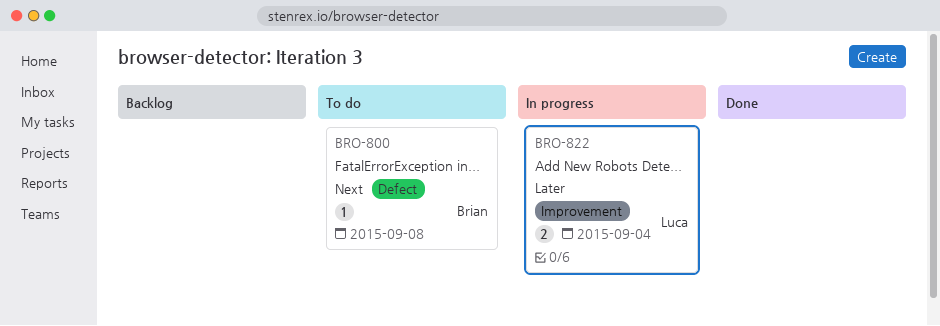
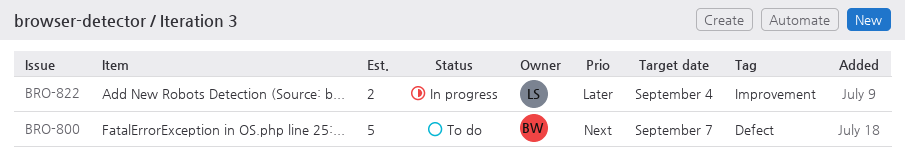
BRO-800, estimate: 1 -> 5
BRO-800, due: Sep 8 -> Sep 7

